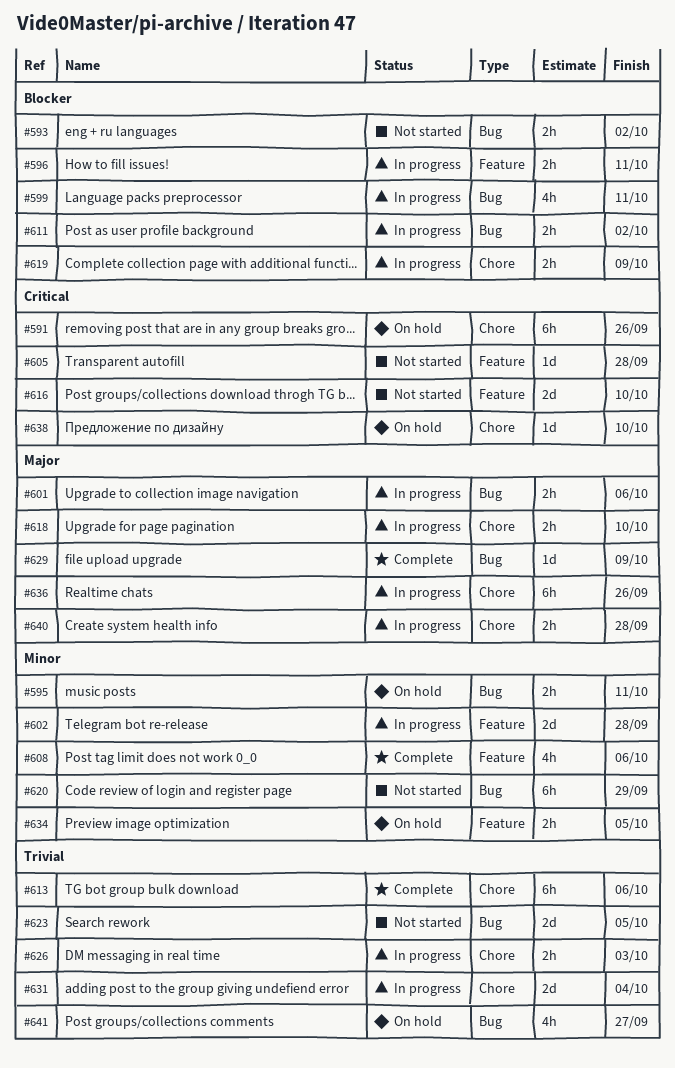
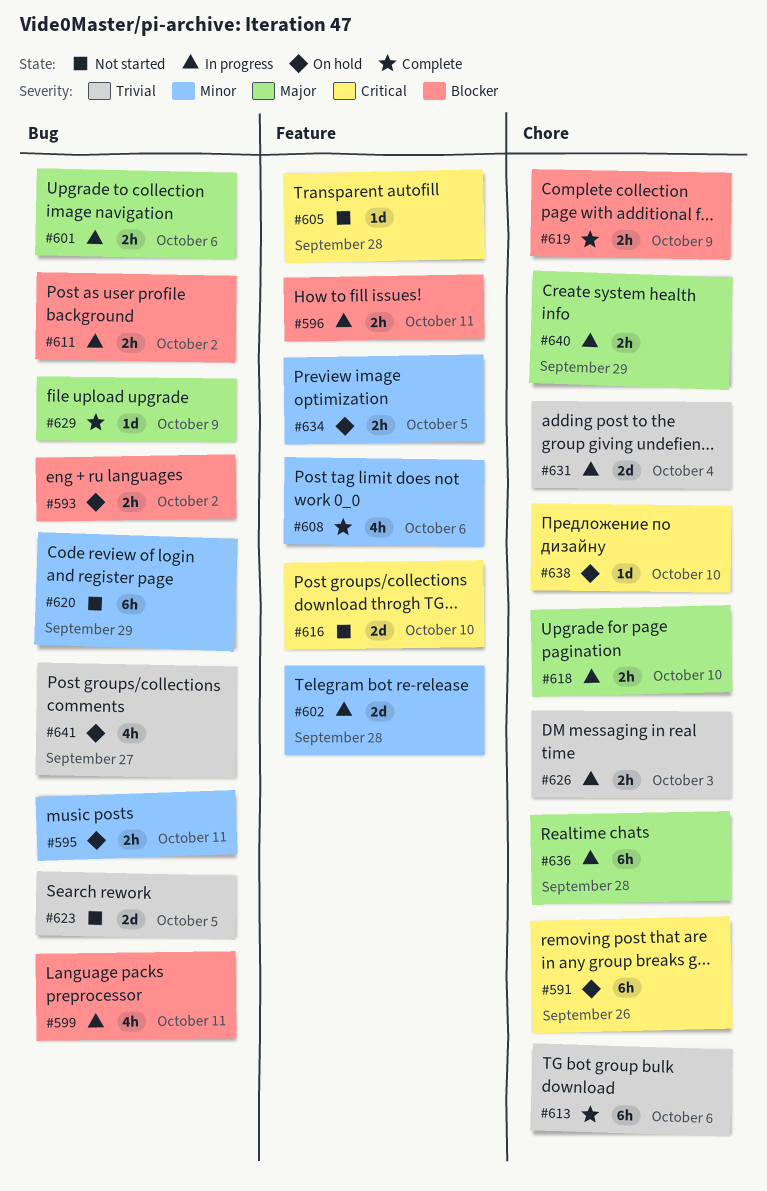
#593, status: Not started -> On hold
#619, status: In progress -> Complete
#636, due: Sep 26 -> Sep 28
#640, due: Sep 28 -> Sep 29

